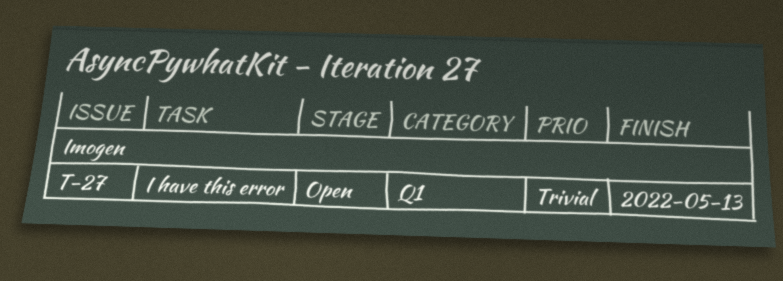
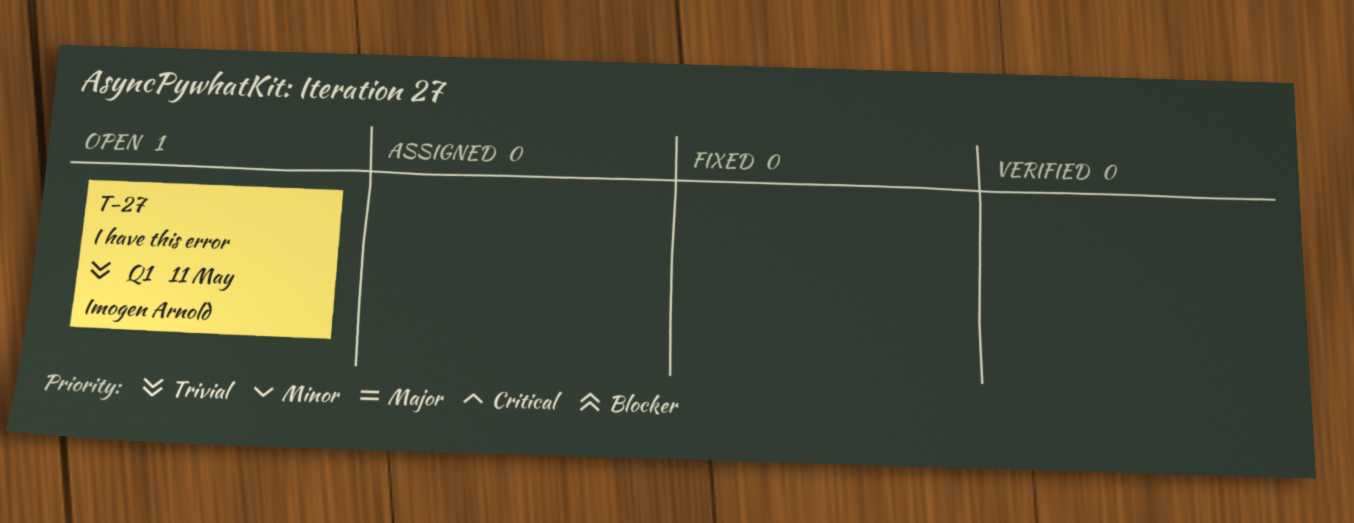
T-27, due: May 13 -> May 11

